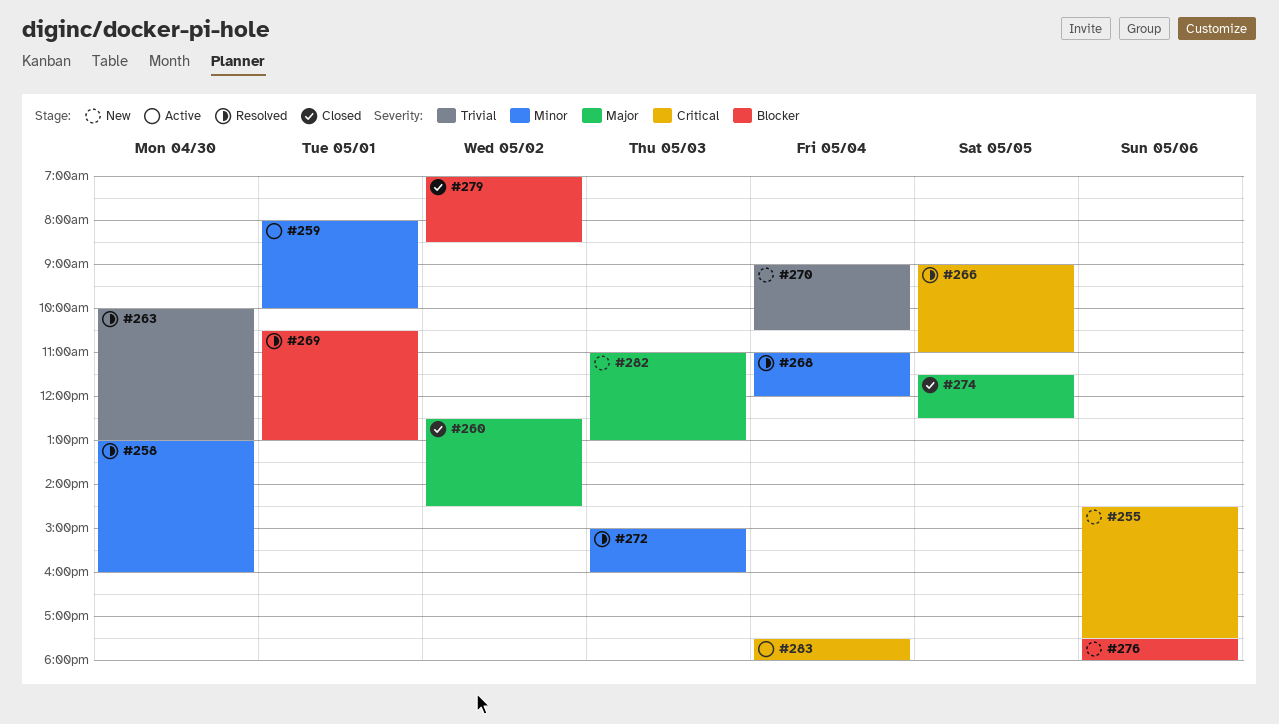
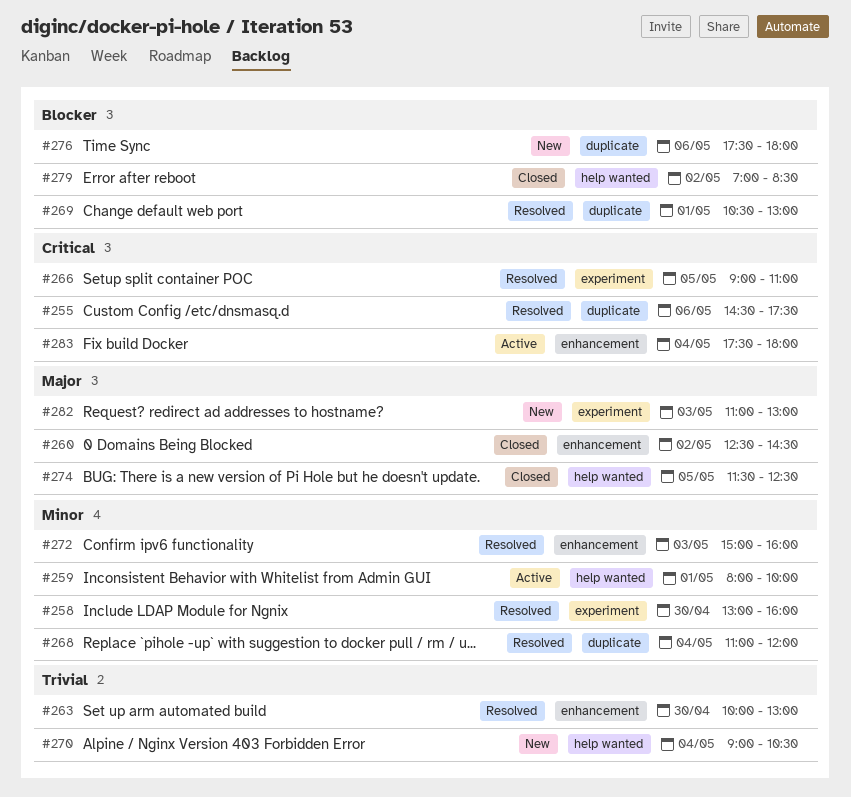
#255, status: New -> Resolved

